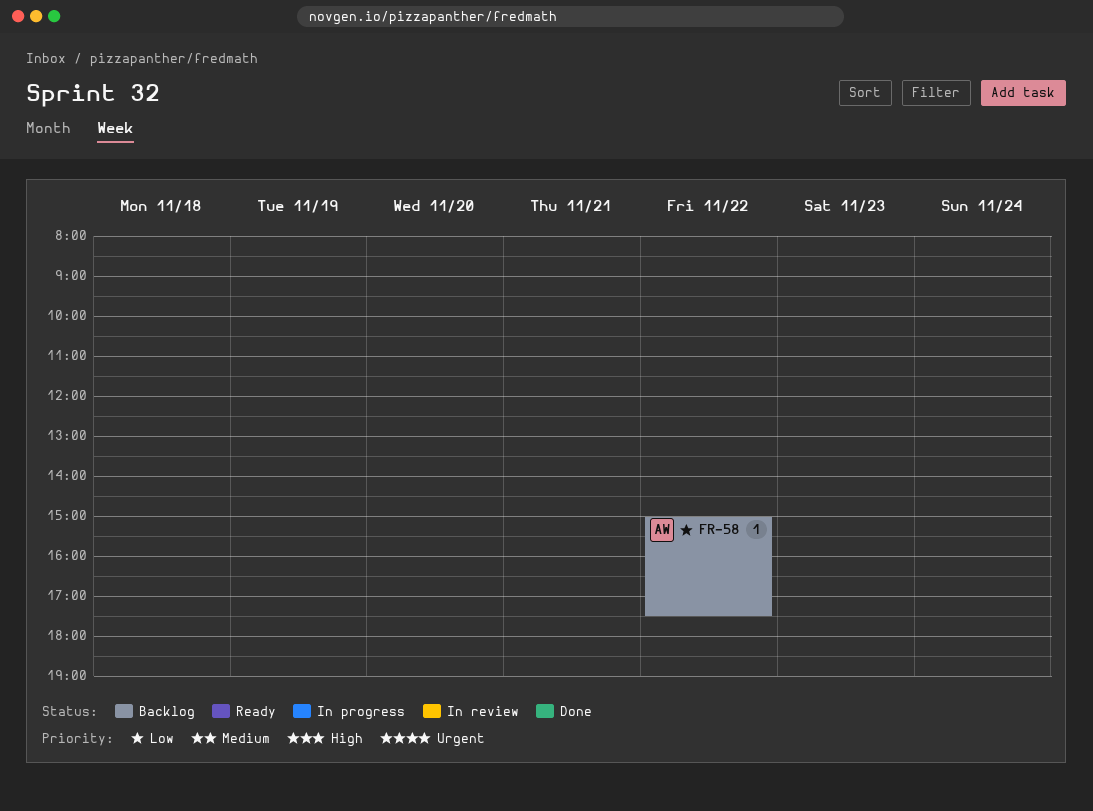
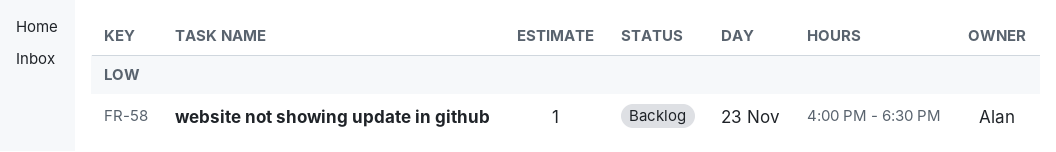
FR-58, day: Nov 22 -> Nov 23
FR-58, begins: 15:00 -> 16:00
FR-58, ends: 17:30 -> 18:30

